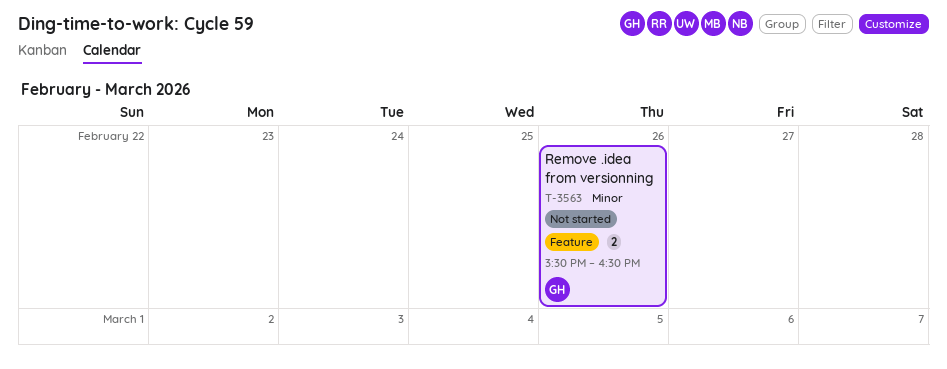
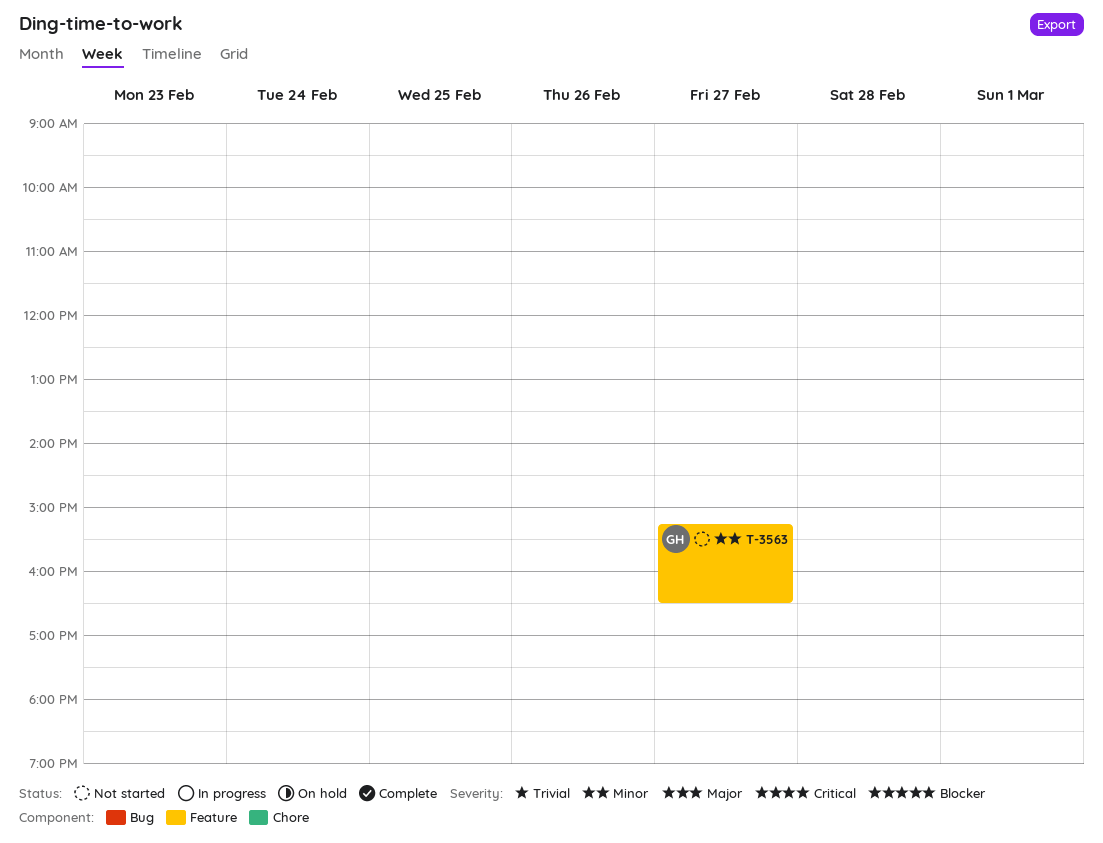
T-3563, day: Feb 26 -> Feb 27
T-3563, begins: 15:30 -> 15:15

